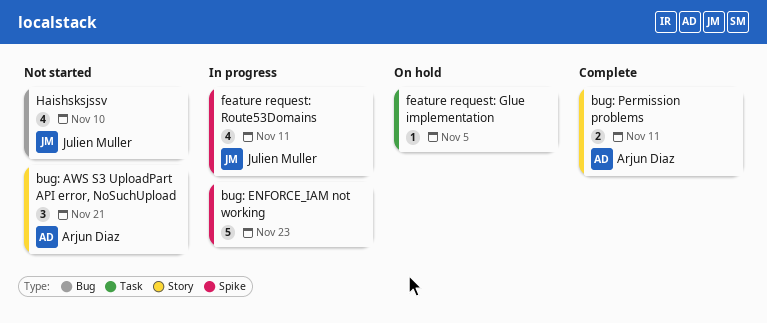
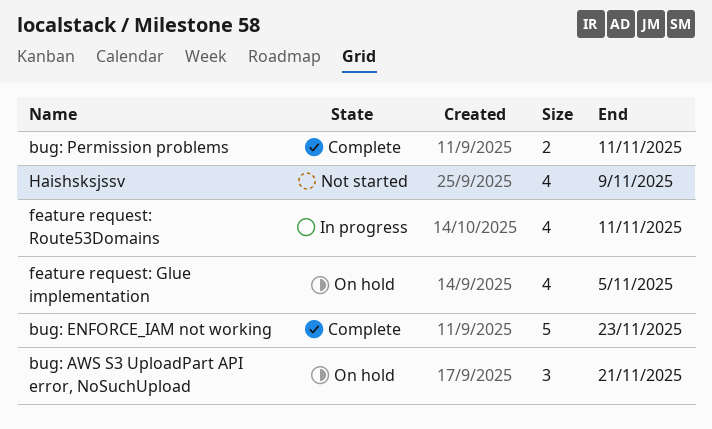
bug: AWS S3 UploadPart API error, NoSuchUpload, status: Not started -> On hold
bug: ENFORCE_IAM not working, status: In progress -> Complete
feature request: Glue implementation, estimate: 1 -> 4
Haishsksjssv, due: Nov 10 -> Nov 9

